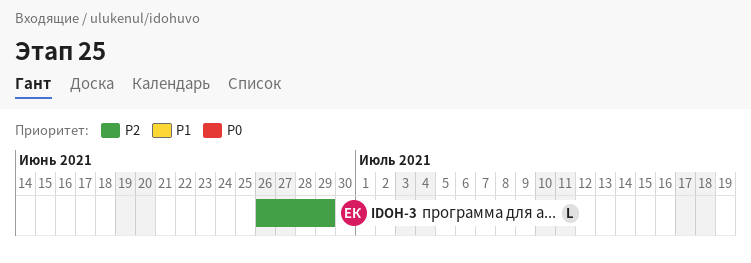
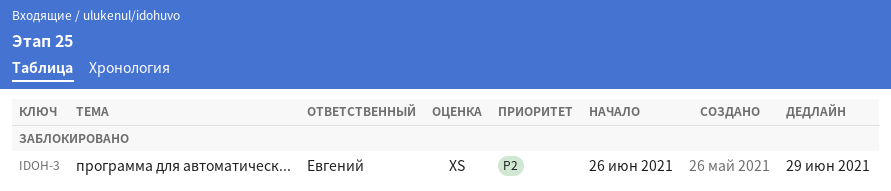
IDOH-3, estimate: L -> XS

